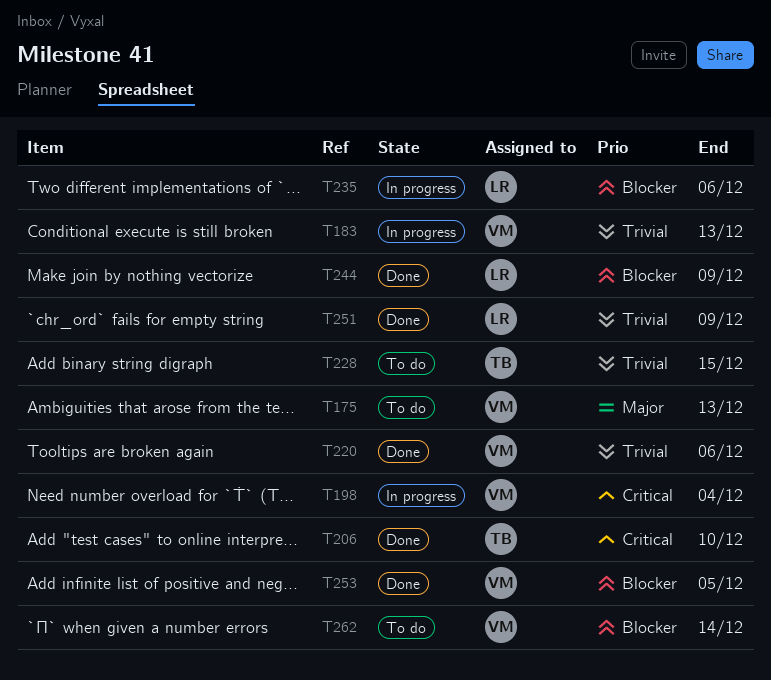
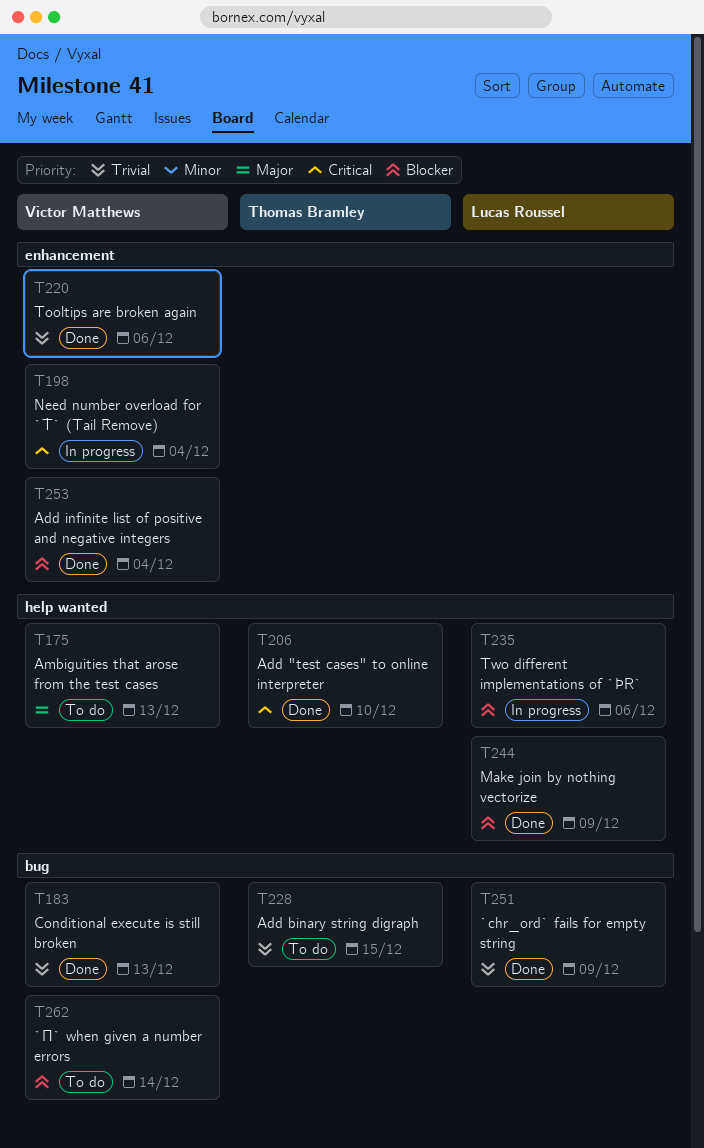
T183, status: In progress -> Done
T253, due: Dec 5 -> Dec 4

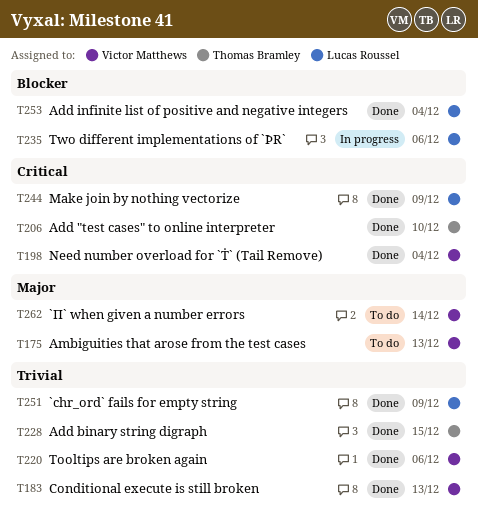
T198, status: In progress -> Done
T228, status: To do -> Done
T244, priority: Blocker -> Critical
T253, owner: Victor Matthews -> Lucas Roussel
T262, priority: Blocker -> Major

